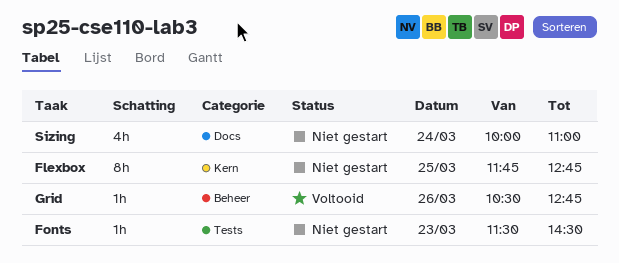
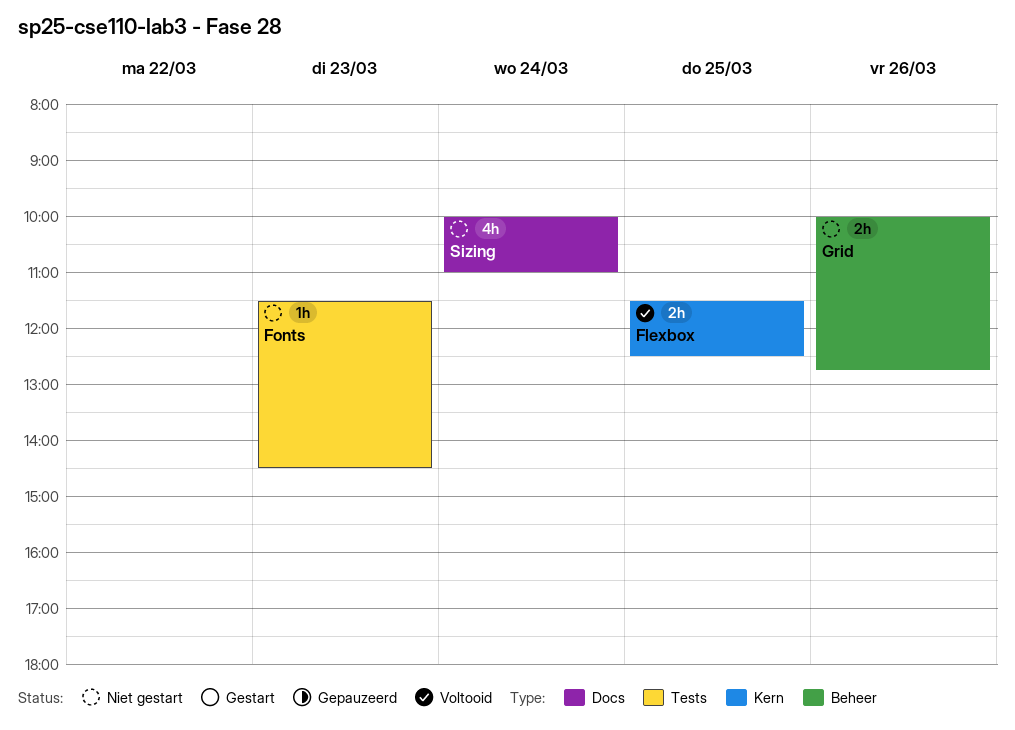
Flexbox, status: Niet gestart -> Voltooid
Flexbox, estimate: 8h -> 2h
Flexbox, begins: 11:45 -> 11:30
Flexbox, ends: 12:45 -> 12:30
Grid, status: Voltooid -> Niet gestart
Grid, estimate: 1h -> 2h
Grid, begins: 10:30 -> 10:00

